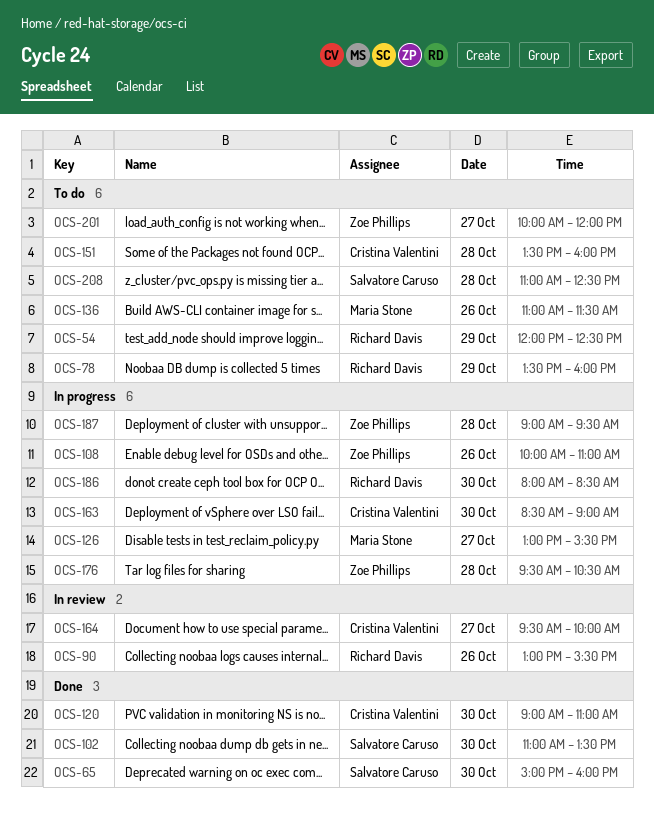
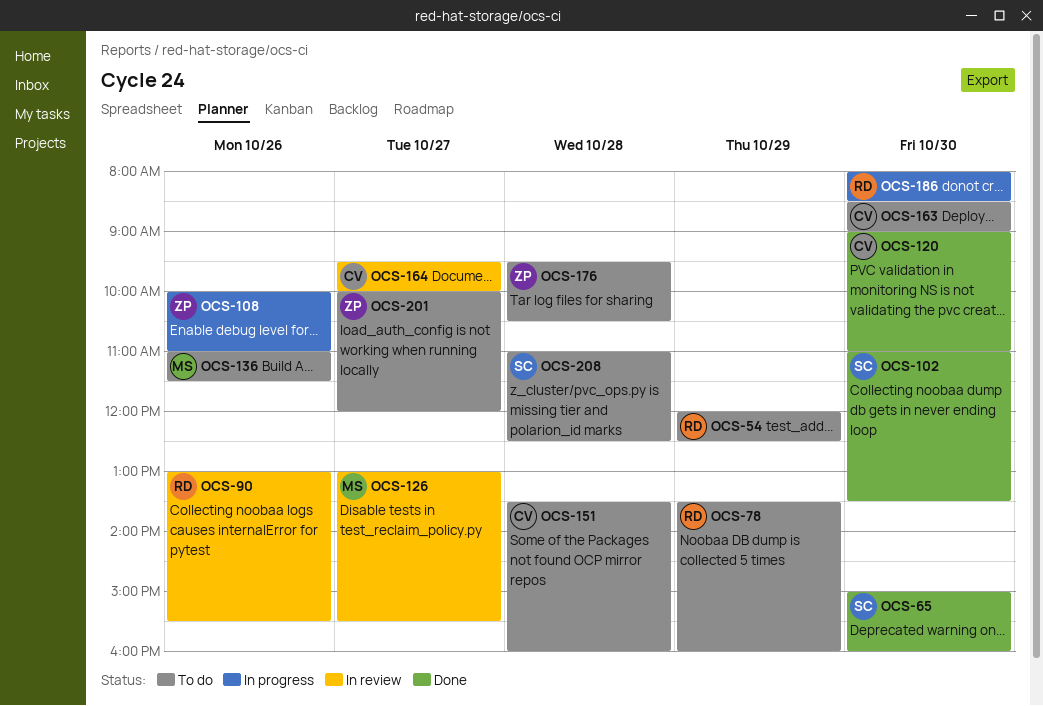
OCS-126, status: In progress -> In review
OCS-163, status: In progress -> To do
OCS-176, status: In progress -> To do
OCS-187: present -> none

